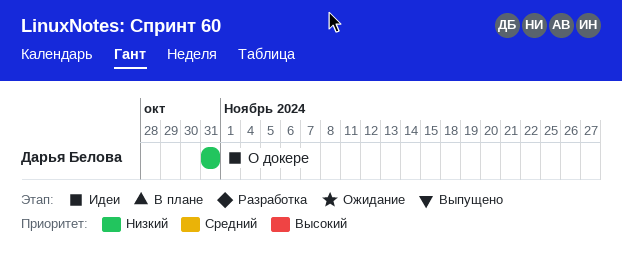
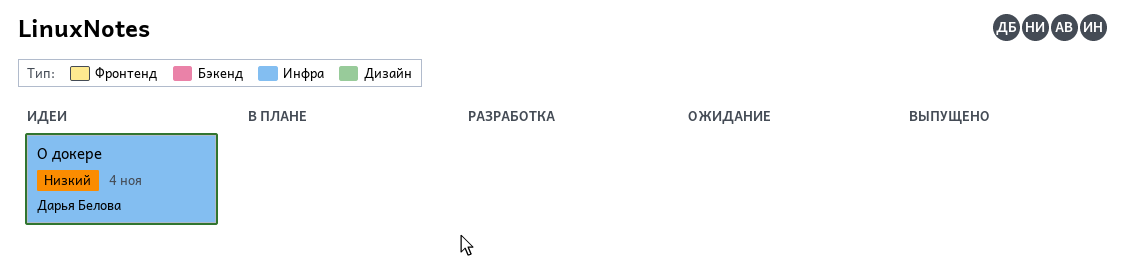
О докере, due: Oct 31 -> Nov 4

